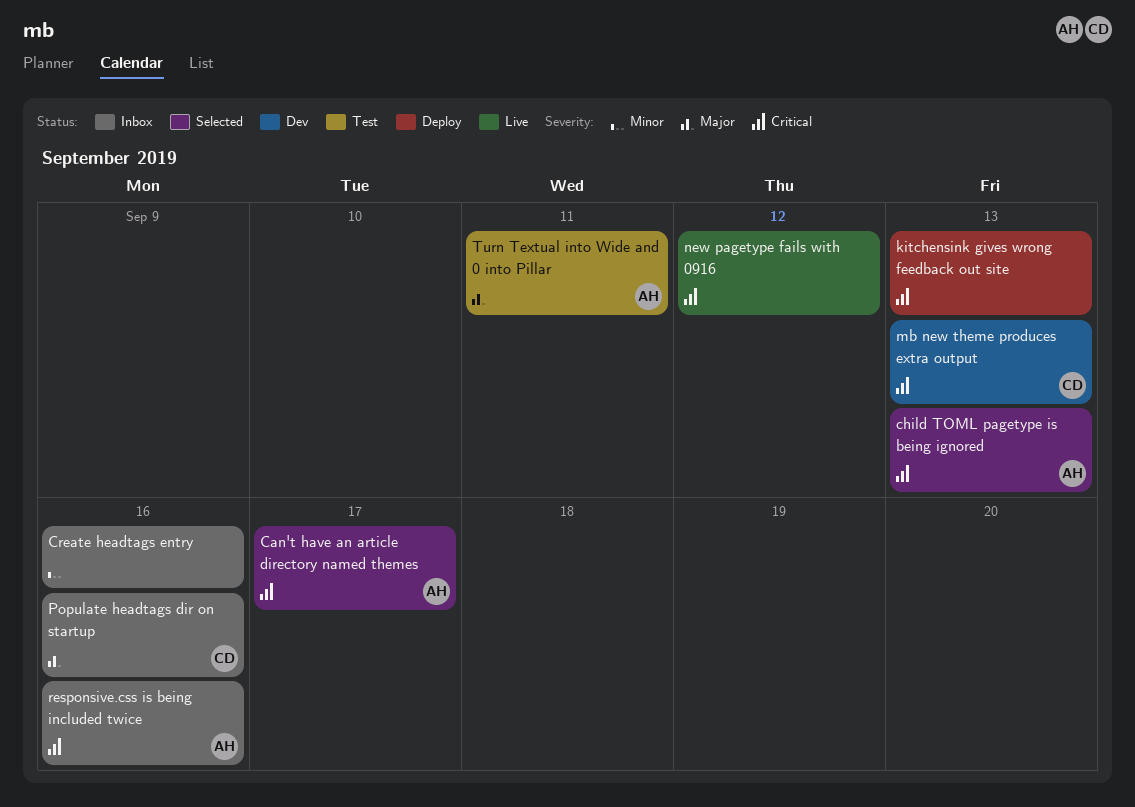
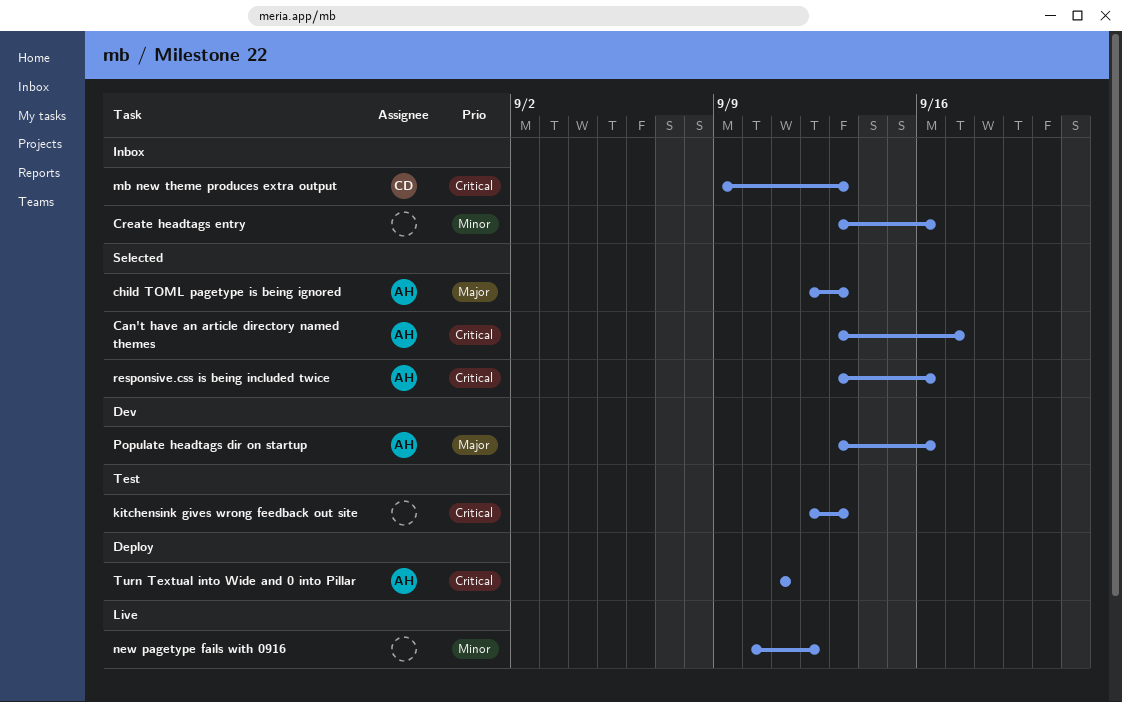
child TOML pagetype is being ignored, priority: Critical -> Major
kitchensink gives wrong feedback out site, status: Deploy -> Test
mb new theme produces extra output, status: Dev -> Inbox
new pagetype fails with 0916, priority: Critical -> Minor
Populate headtags dir on startup, status: Inbox -> Dev
Populate headtags dir on startup, owner: CD -> AH
responsive.css is being included twice, status: Inbox -> Selected
Turn Textual into Wide and 0 into Pillar, status: Test -> Deploy
Turn Textual into Wide and 0 into Pillar, priority: Major -> Critical

